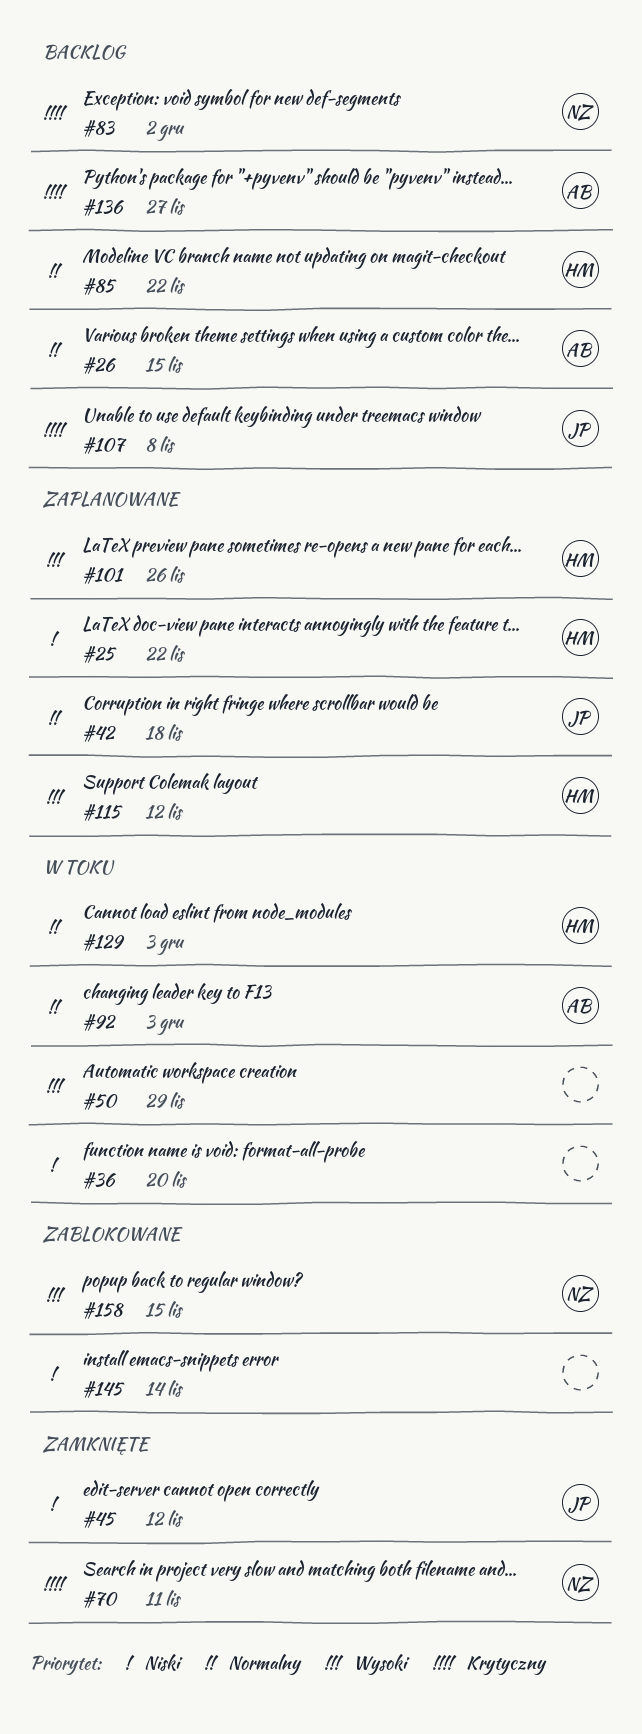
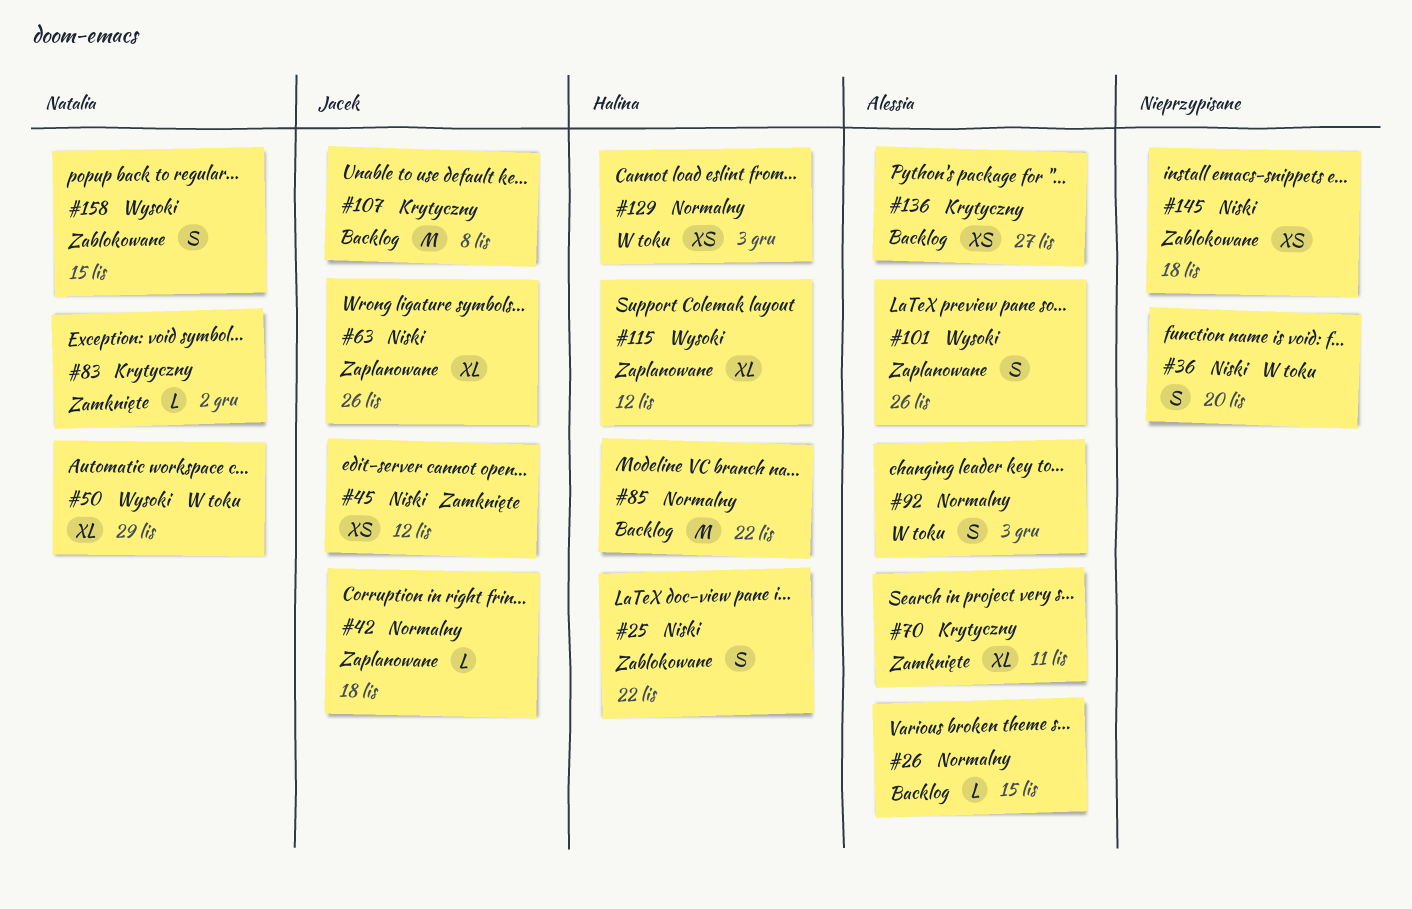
#25, status: Zaplanowane -> Zablokowane
#50, owner: none -> Natalia
#63: none -> present
#70, owner: Natalia -> Alessia
#83, status: Backlog -> Zamknięte
#101, owner: Halina -> Alessia
#145, due: Nov 14 -> Nov 18

